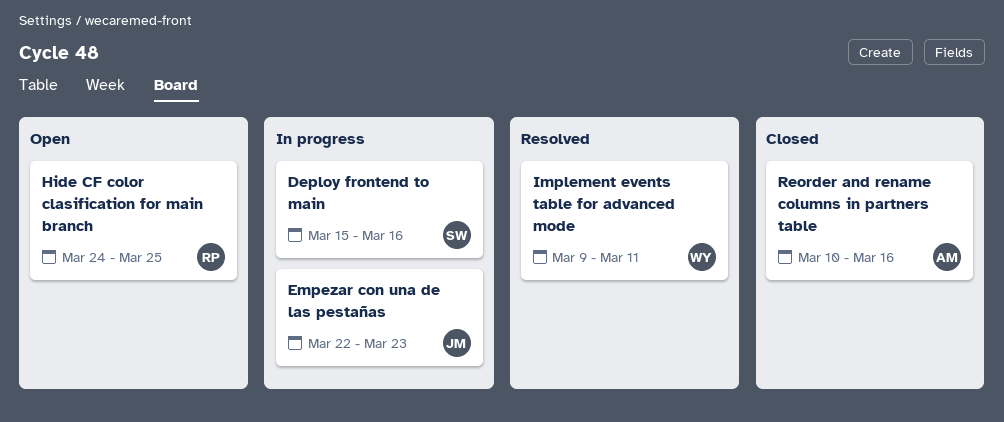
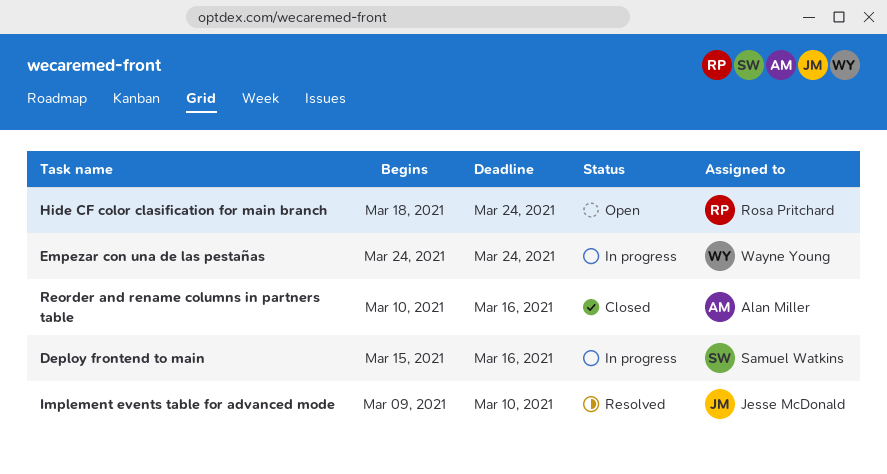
Empezar con una de las pestañas, owner: Jesse McDonald -> Wayne Young
Empezar con una de las pestañas, start: Mar 22 -> Mar 24
Empezar con una de las pestañas, due: Mar 23 -> Mar 24
Hide CF color clasification for main branch, start: Mar 24 -> Mar 18
Hide CF color clasification for main branch, due: Mar 25 -> Mar 24
Implement events table for advanced mode, owner: Wayne Young -> Jesse McDonald
Implement events table for advanced mode, due: Mar 11 -> Mar 10

